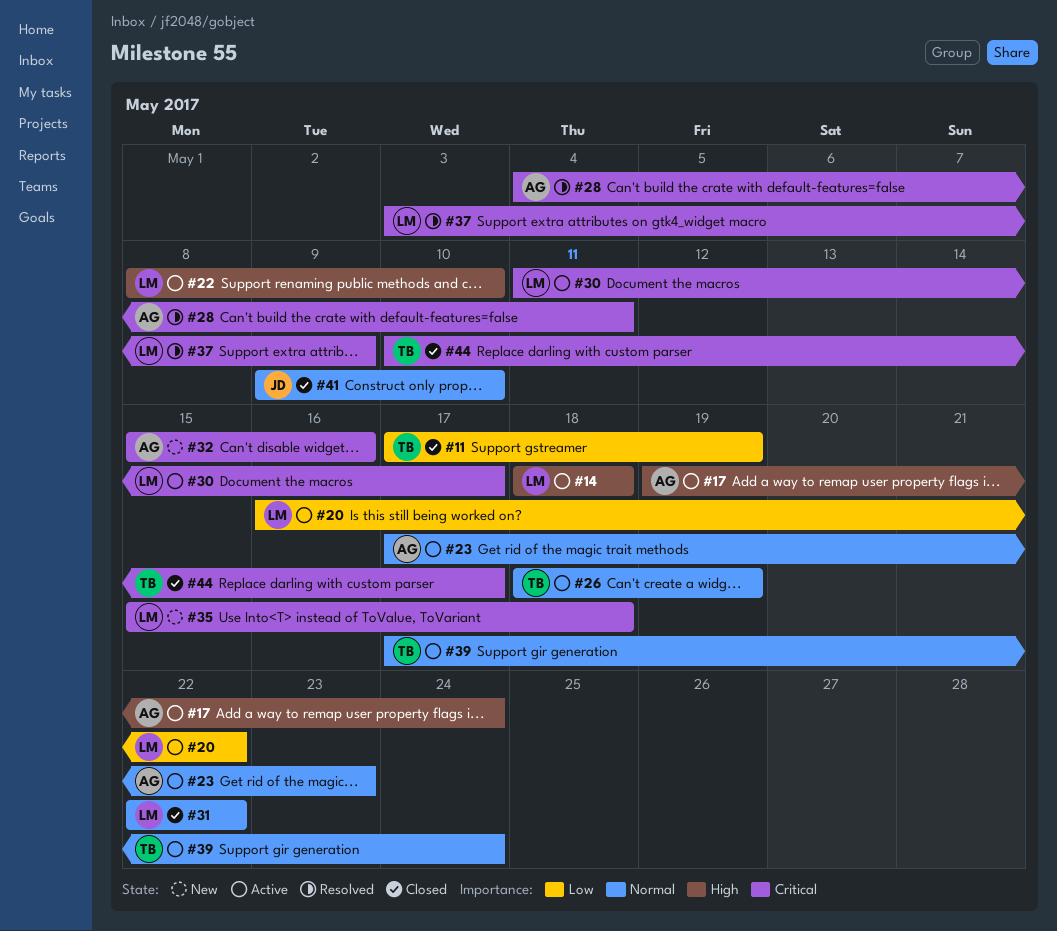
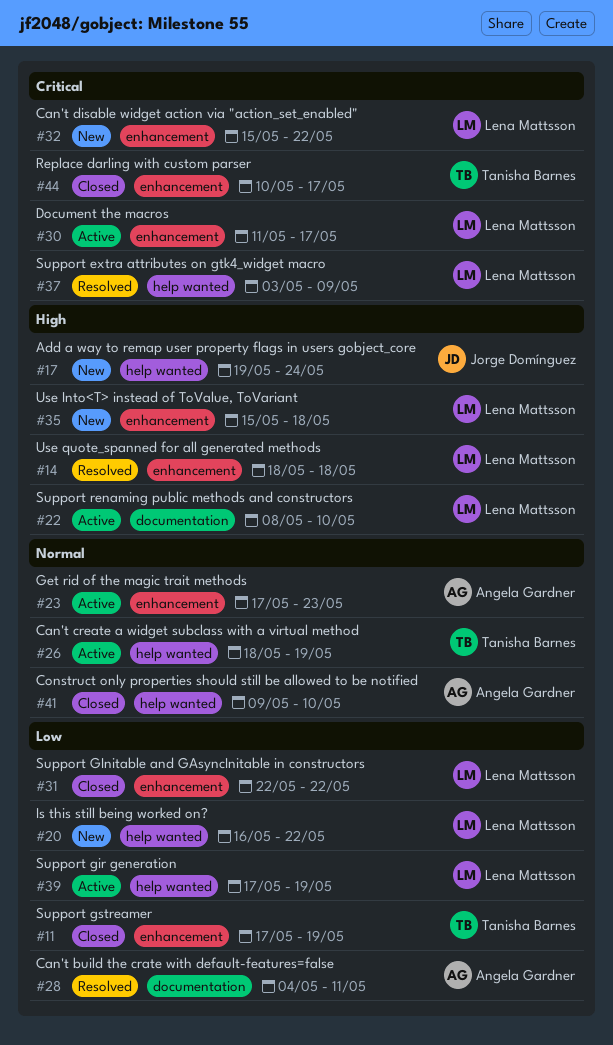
#14, status: Active -> Resolved
#17, status: Active -> New
#17, owner: Angela Gardner -> Jorge Domínguez
#20, status: Active -> New
#28, priority: Critical -> Low
#31, priority: Normal -> Low
#32, owner: Angela Gardner -> Lena Mattsson
#32, due: May 16 -> May 22
#35, priority: Critical -> High
#39, owner: Tanisha Barnes -> Lena Mattsson
#39, priority: Normal -> Low
#39, due: May 24 -> May 19
#41, owner: Jorge Domínguez -> Angela Gardner

